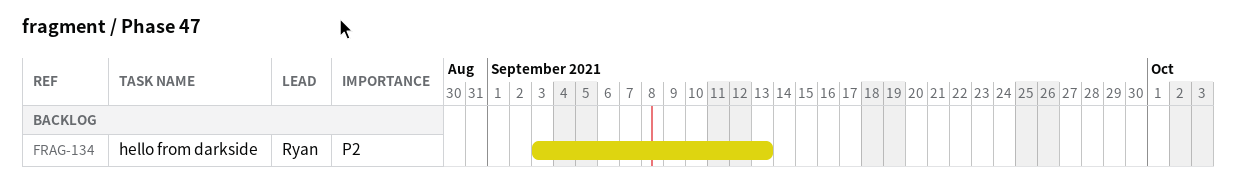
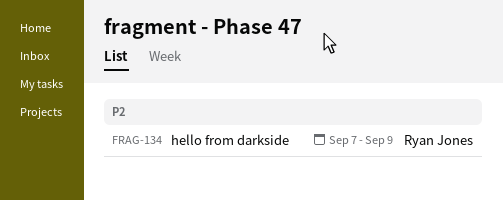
FRAG-134, start: Sep 3 -> Sep 7
FRAG-134, due: Sep 13 -> Sep 9

